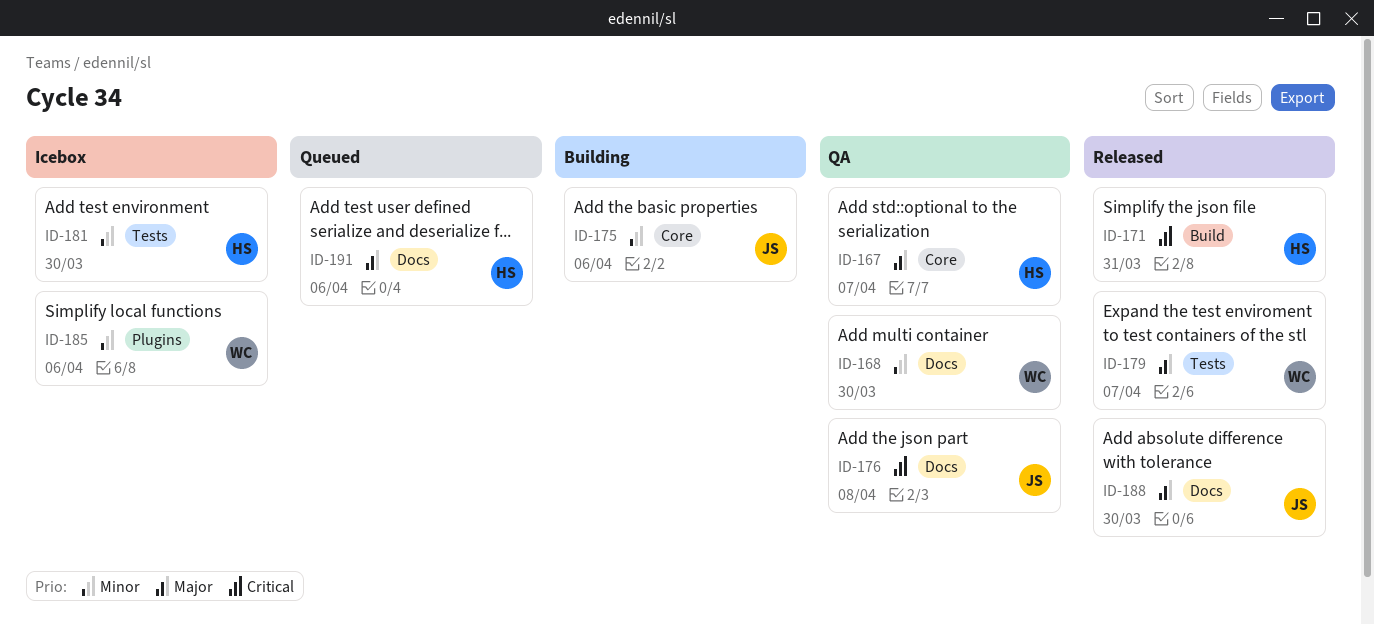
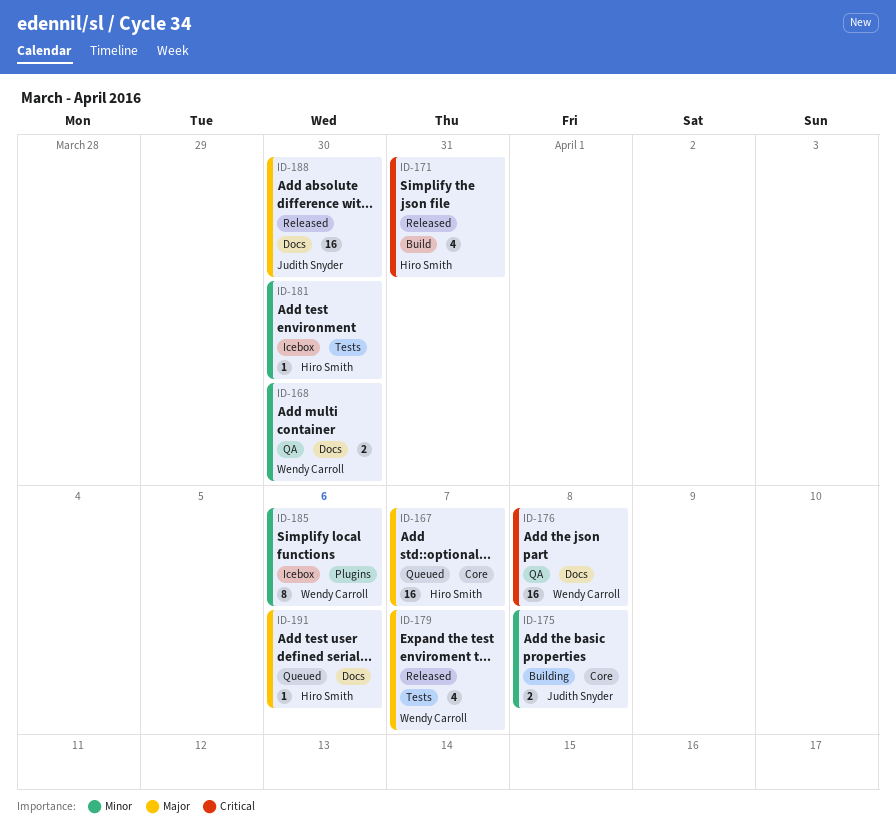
ID-167, status: QA -> Queued
ID-175, due: Apr 6 -> Apr 8
ID-176, owner: Judith Snyder -> Wendy Carroll

